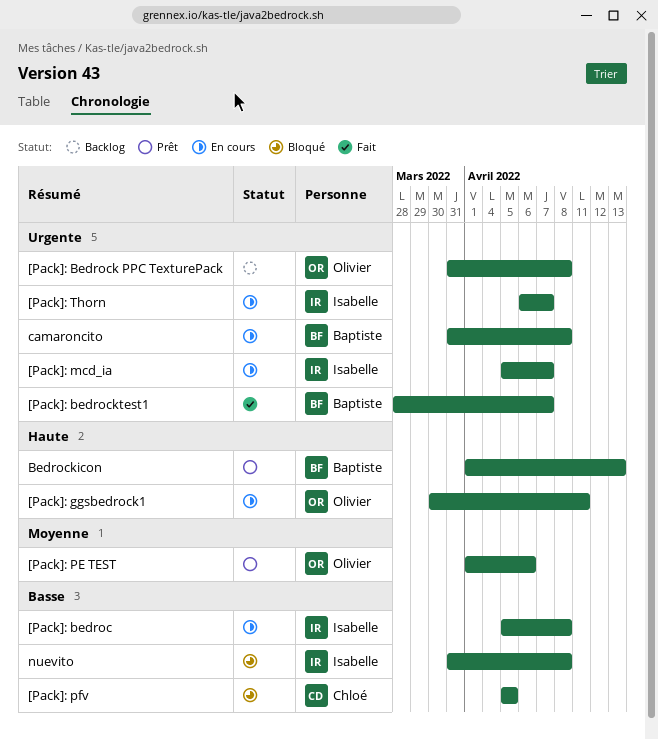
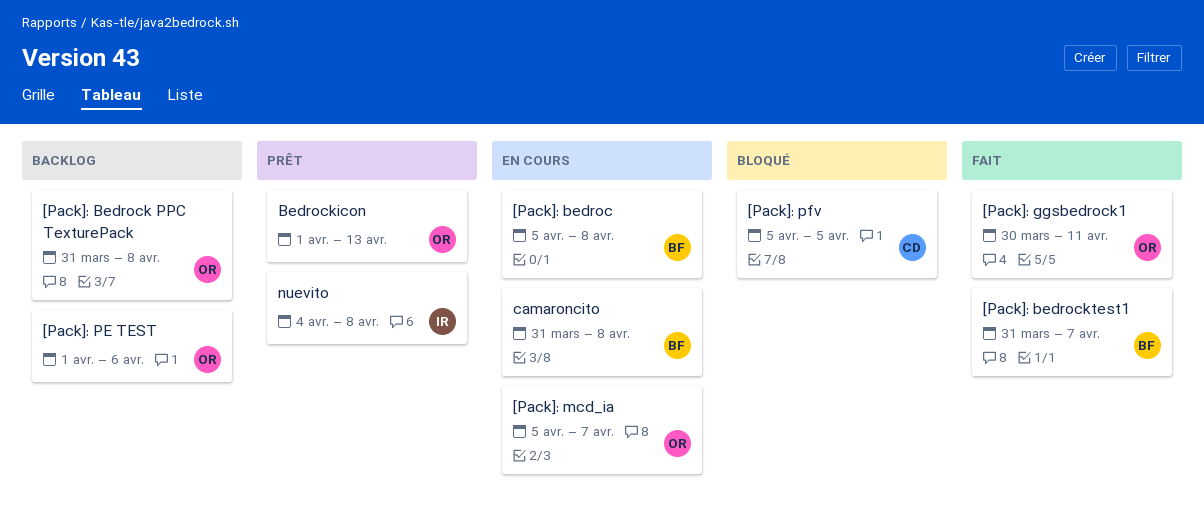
[Pack]: bedroc, owner: Isabelle -> Baptiste
[Pack]: bedrocktest1, start: Mar 28 -> Mar 31
[Pack]: ggsbedrock1, status: En cours -> Fait
[Pack]: mcd_ia, owner: Isabelle -> Olivier
[Pack]: PE TEST, status: Prêt -> Backlog
[Pack]: Thorn: present -> none
Bedrockicon, owner: Baptiste -> Olivier
nuevito, status: Bloqué -> Prêt
nuevito, start: Mar 31 -> Apr 4

